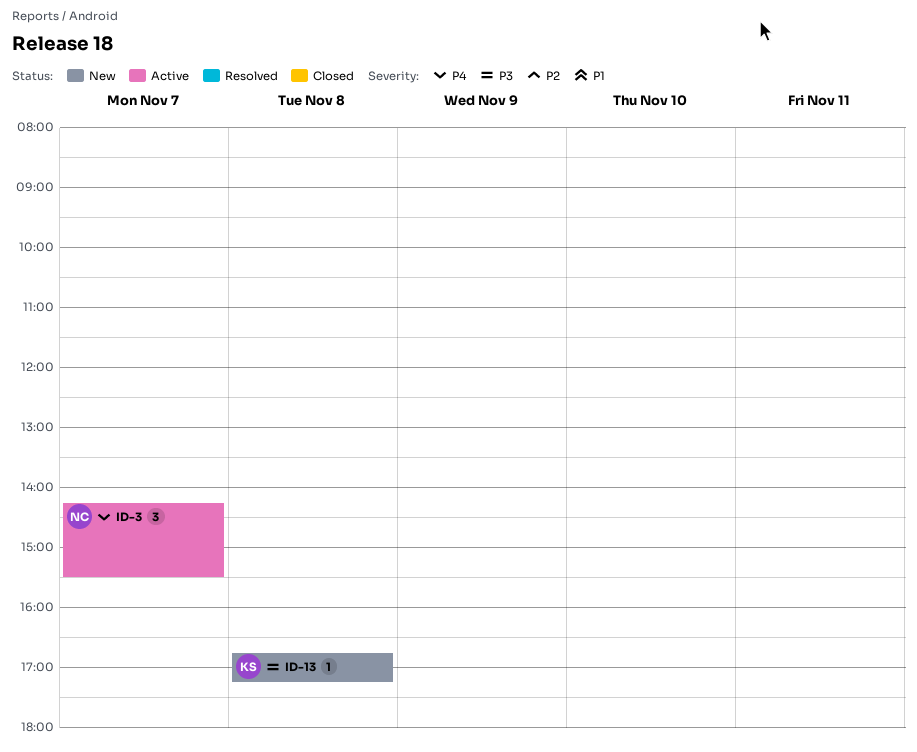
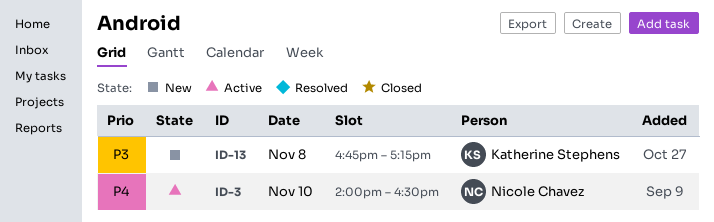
ID-3, day: Nov 7 -> Nov 10
ID-3, begins: 14:15 -> 14:00
ID-3, ends: 15:30 -> 16:30

